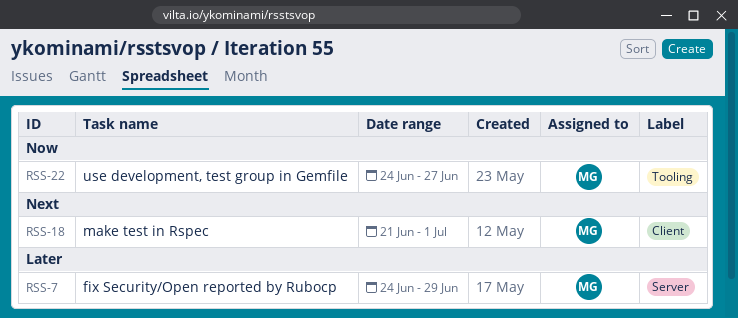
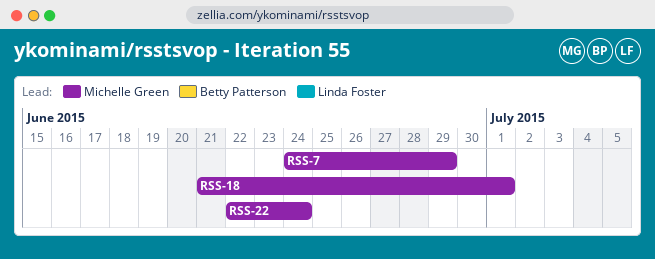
RSS-22, start: Jun 24 -> Jun 22
RSS-22, due: Jun 27 -> Jun 24

